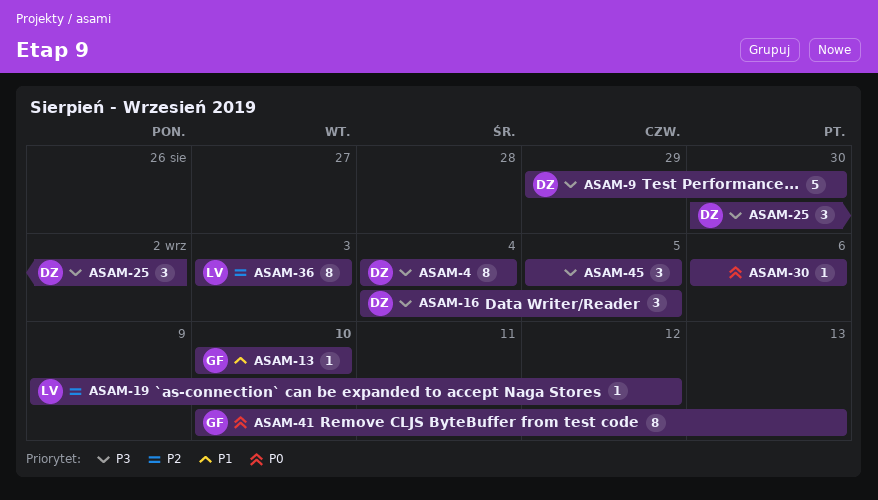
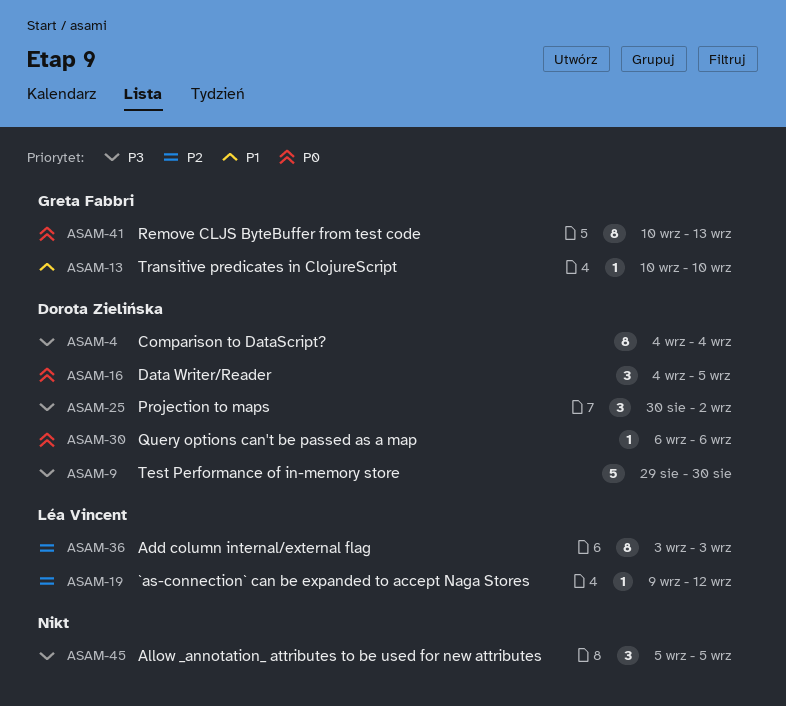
ASAM-16, priority: P3 -> P0
ASAM-30, owner: none -> Dorota Zielińska

